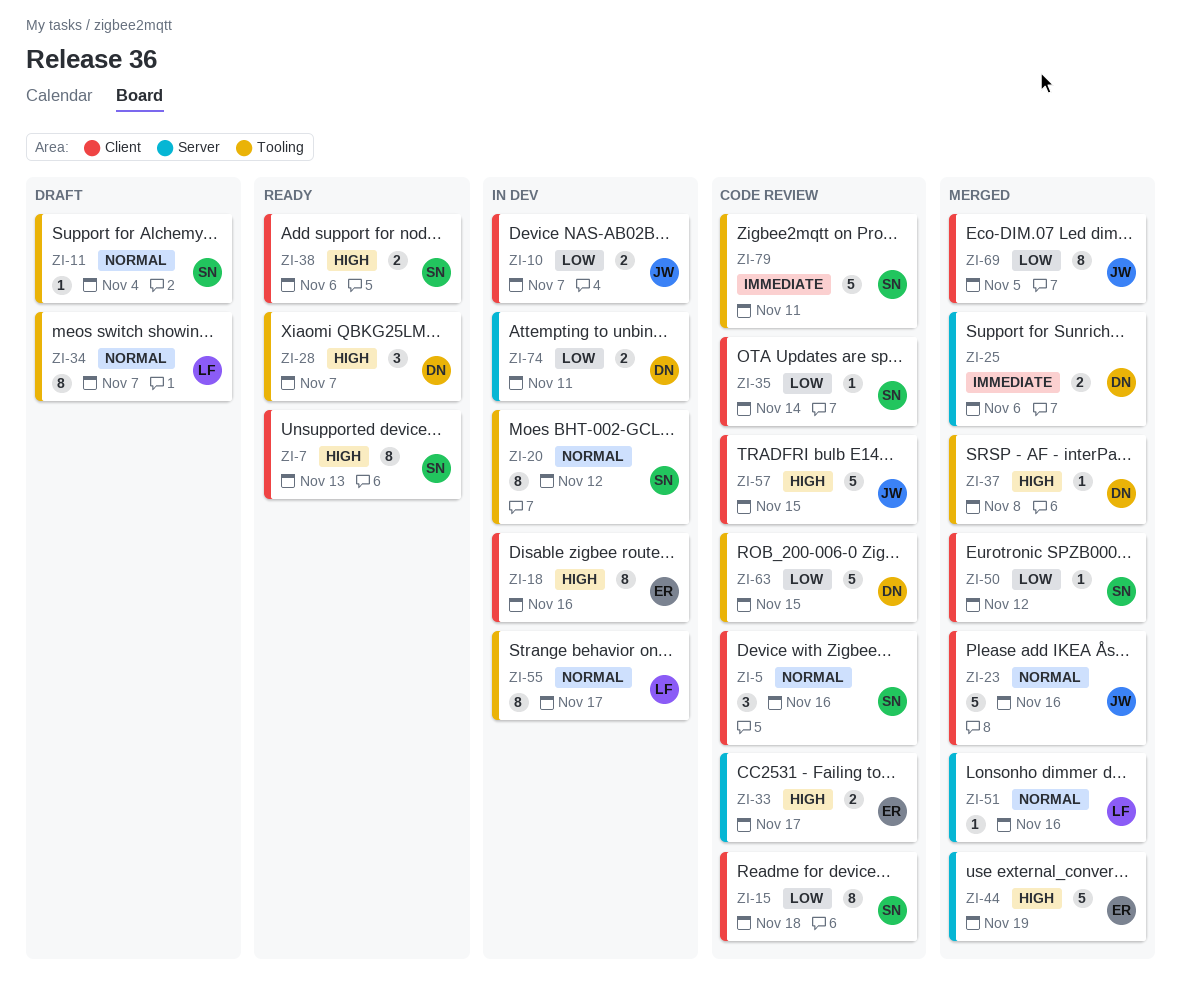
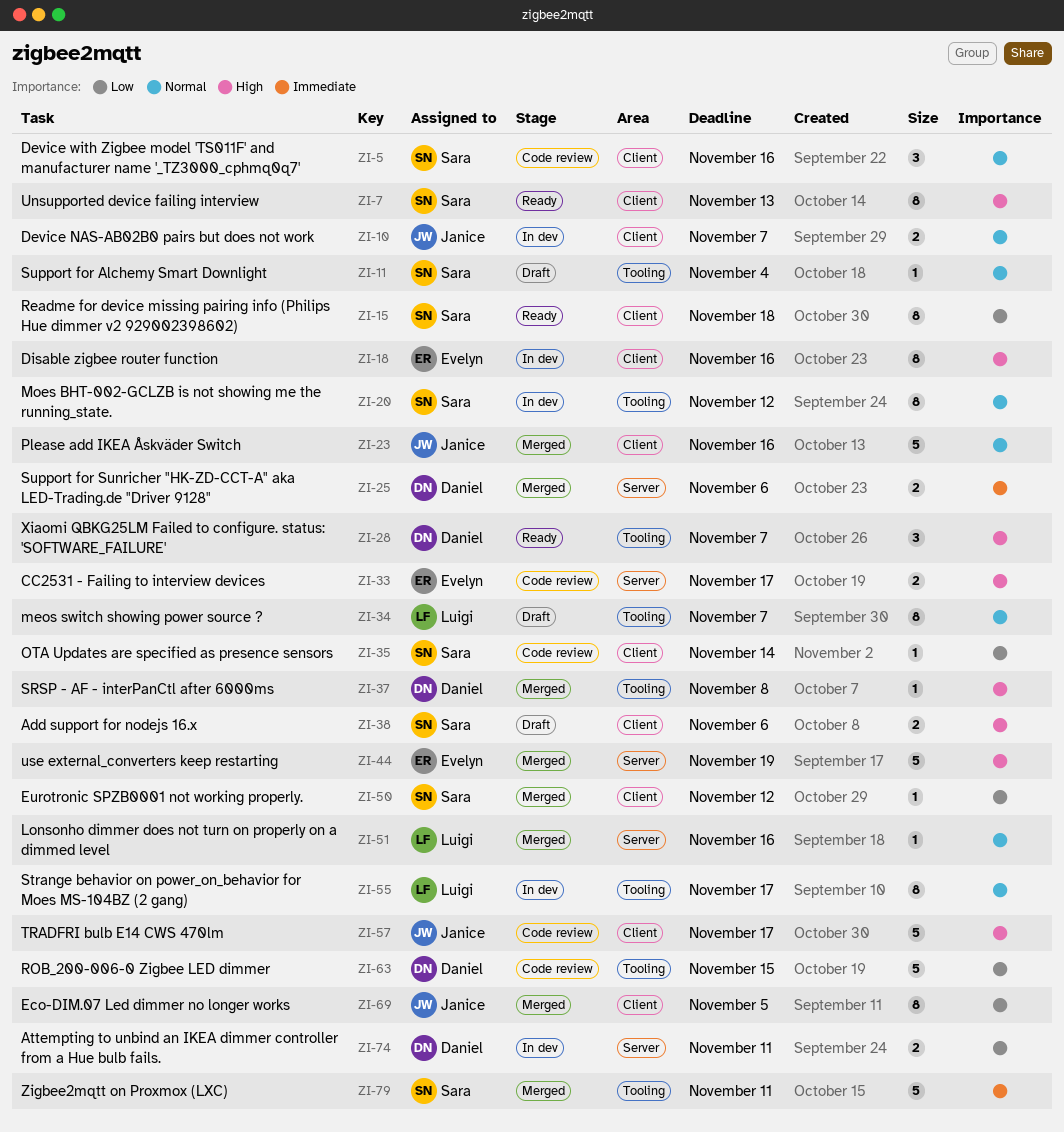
ZI-10, priority: Low -> Normal
ZI-15, status: Code review -> Ready
ZI-38, status: Ready -> Draft
ZI-57, due: Nov 15 -> Nov 17
ZI-79, status: Code review -> Merged

